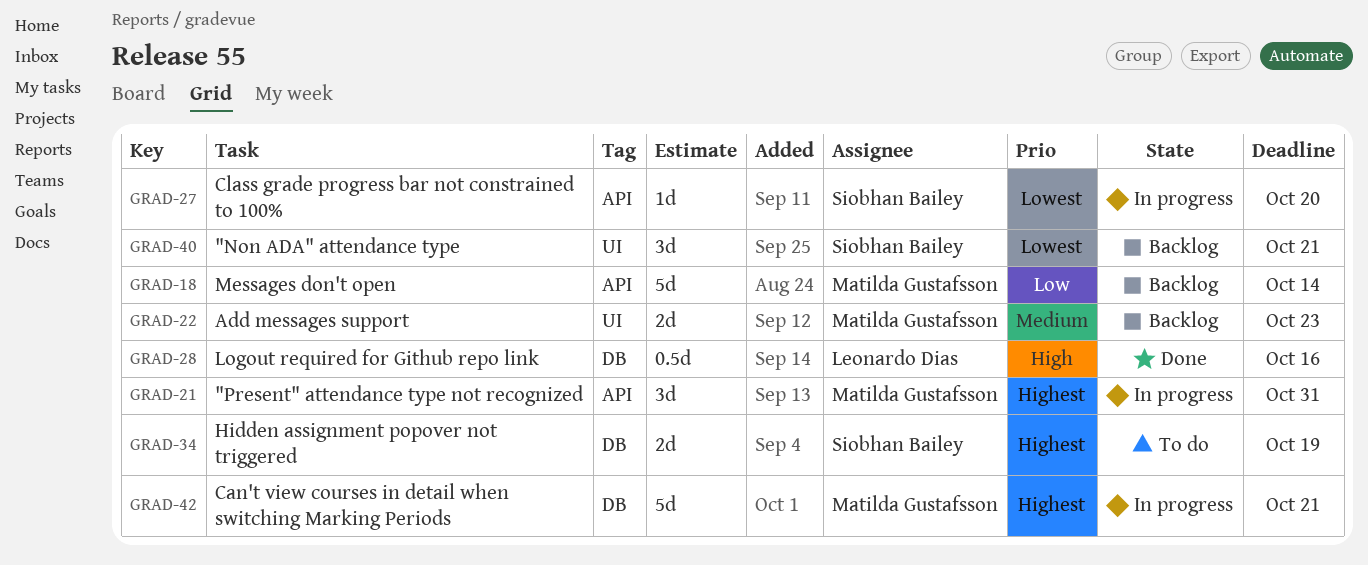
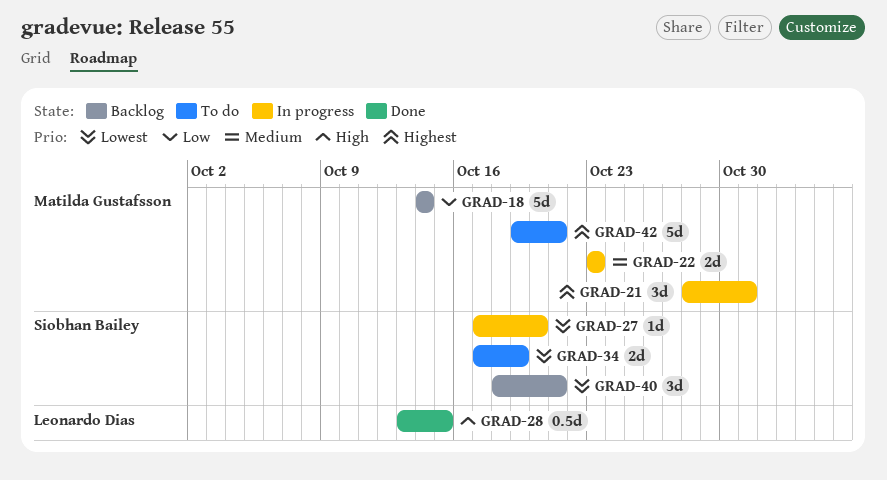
GRAD-22, status: Backlog -> In progress
GRAD-28, due: Oct 16 -> Oct 15
GRAD-34, priority: Highest -> Lowest
GRAD-42, status: In progress -> To do

